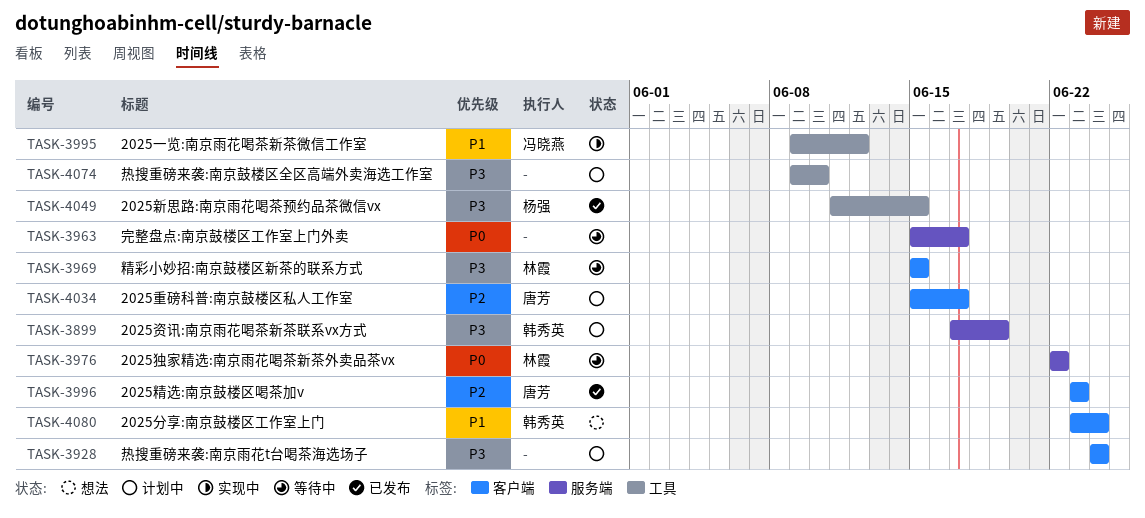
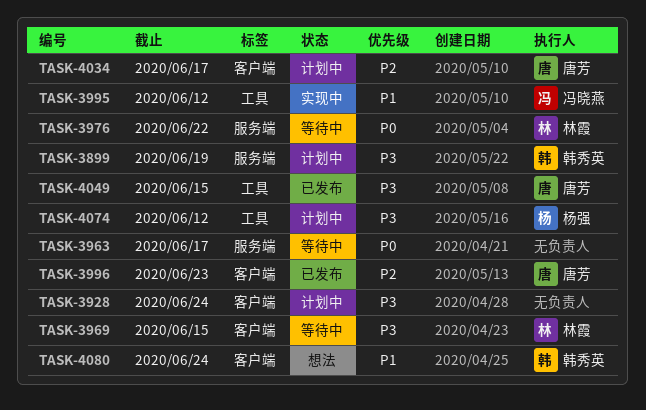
TASK-4049, owner: 杨强 -> 唐芳
TASK-4074, owner: none -> 杨强
TASK-4074, due: Jun 10 -> Jun 12

